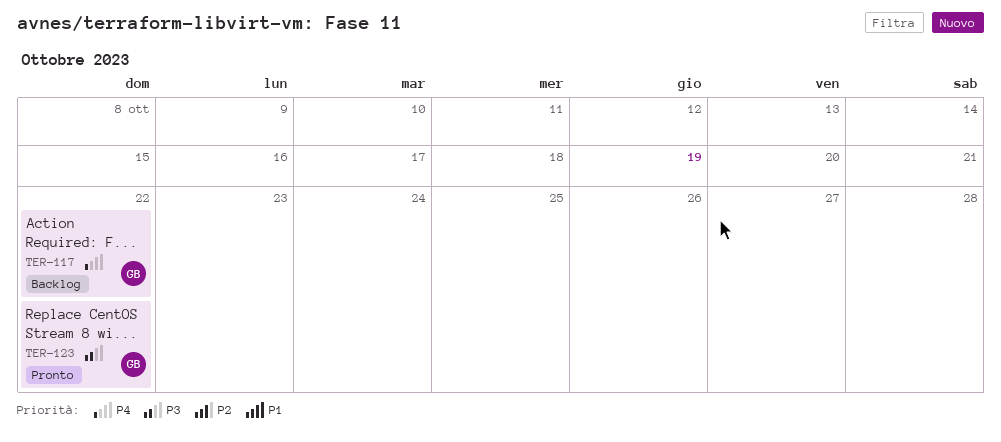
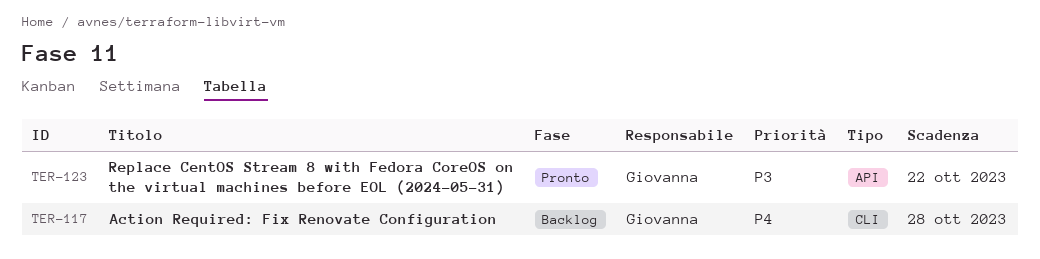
TER-117, due: Oct 22 -> Oct 28

